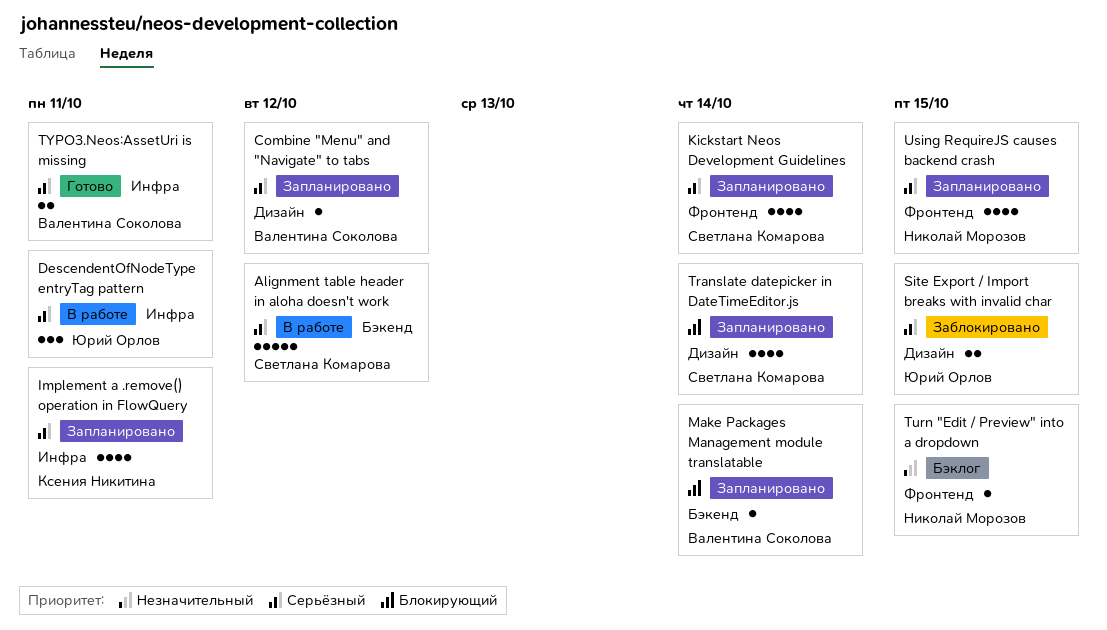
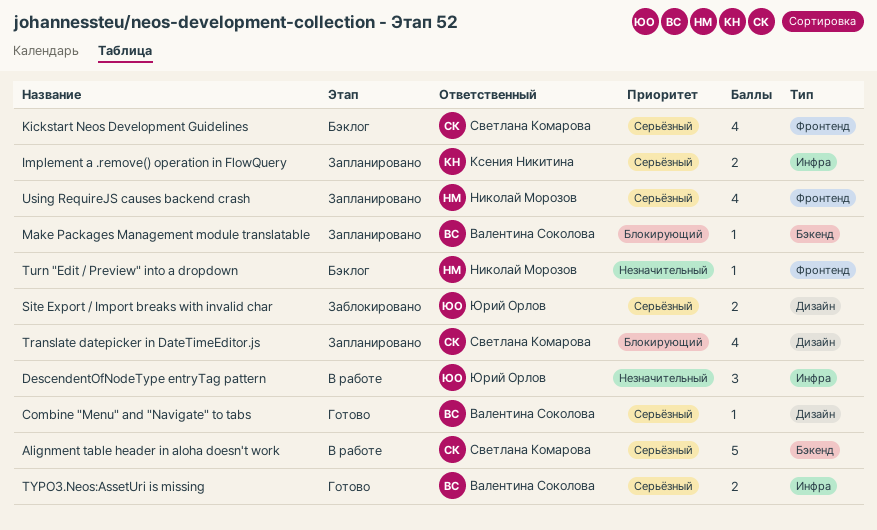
Combine "Menu" and "Navigate" to tabs, status: Запланировано -> Готово
DescendentOfNodeType entryTag pattern, priority: Серьёзный -> Незначительный
Implement a .remove() operation in FlowQuery, estimate: 4 -> 2
Kickstart Neos Development Guidelines, status: Запланировано -> Бэклог

